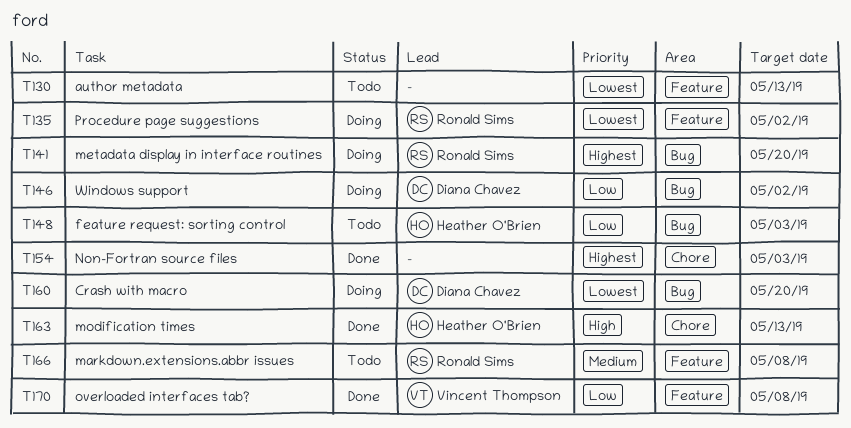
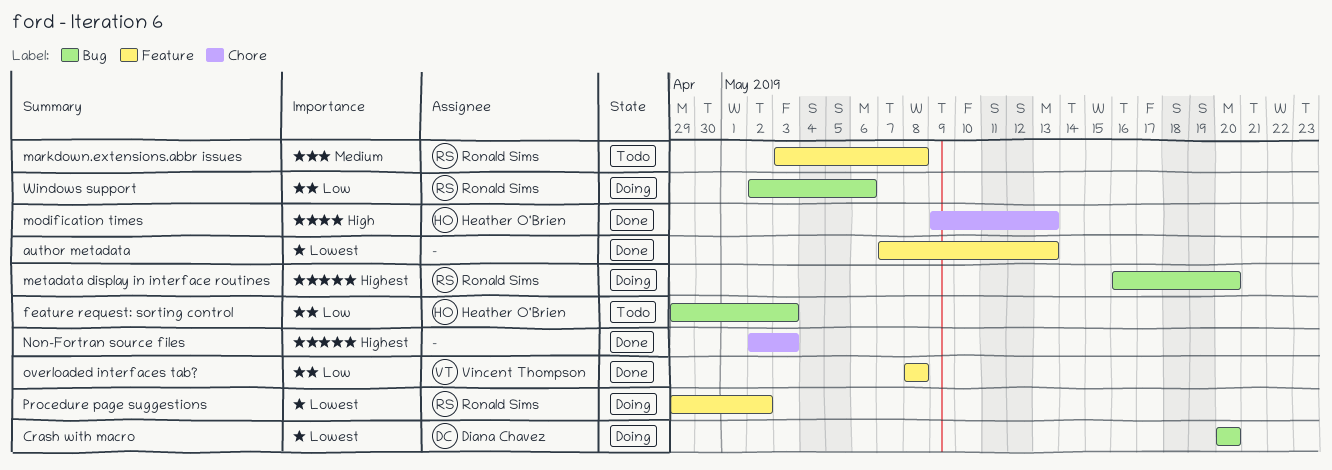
author metadata, status: Todo -> Done
Windows support, owner: Diana Chavez -> Ronald Sims
Windows support, due: May 2 -> May 6

